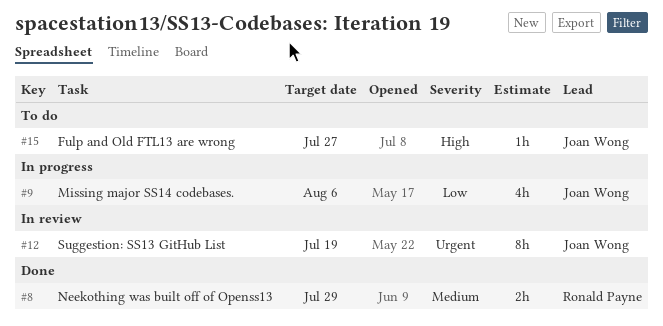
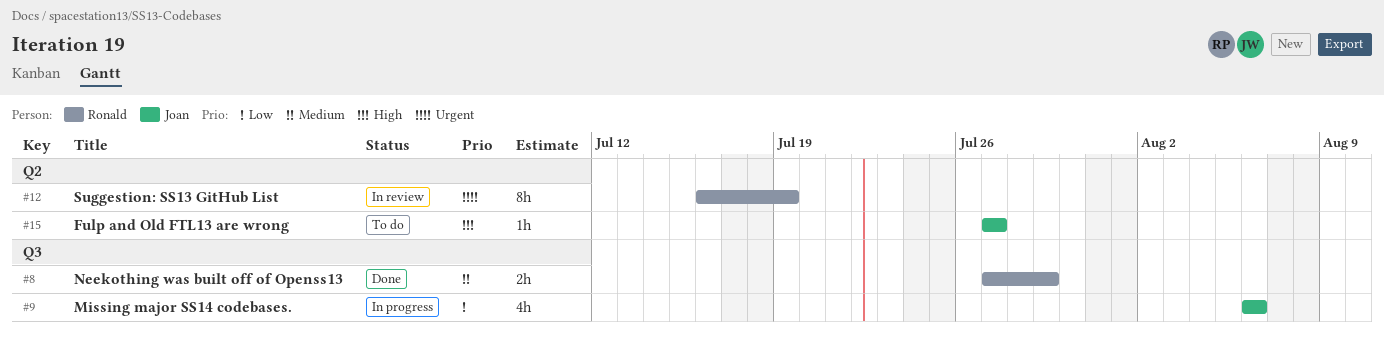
#12, owner: Joan Wong -> Ronald Payne

